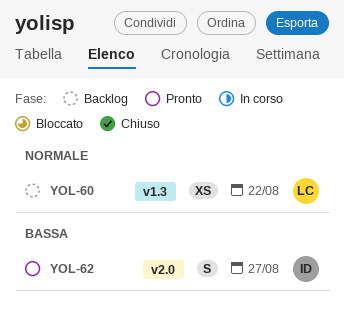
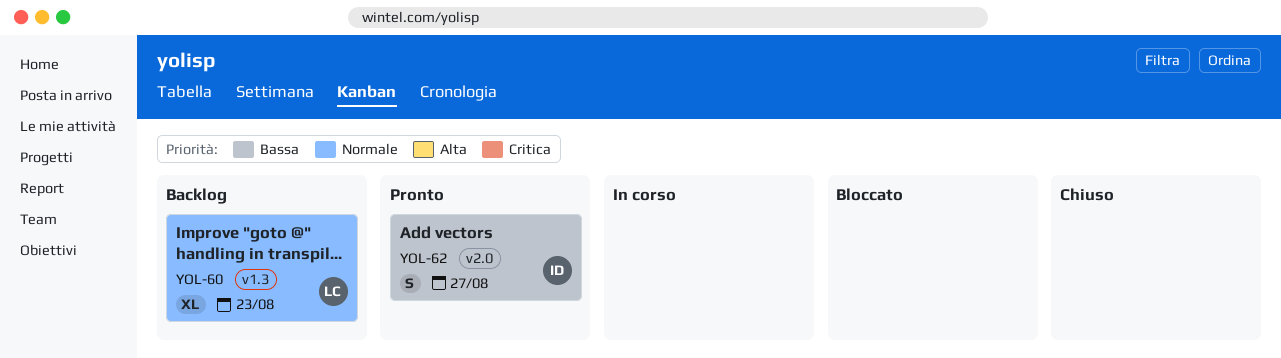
YOL-60, estimate: XS -> XL
YOL-60, due: Aug 22 -> Aug 23

